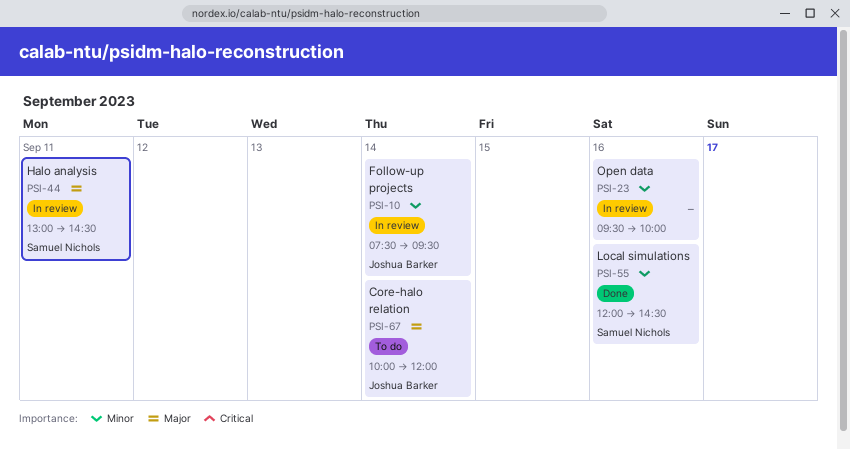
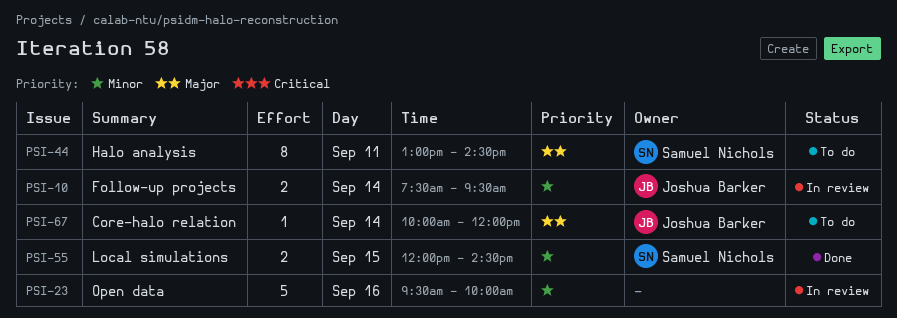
PSI-44, status: In review -> To do
PSI-55, day: Sep 16 -> Sep 15

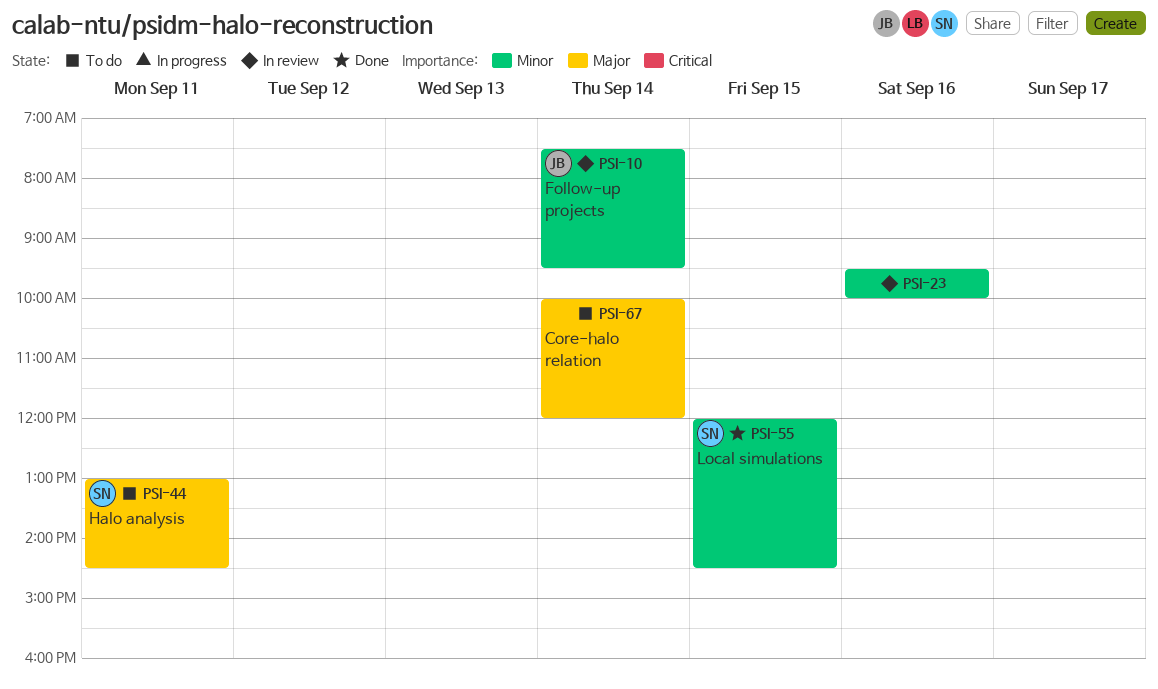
PSI-67, owner: Joshua Barker -> none

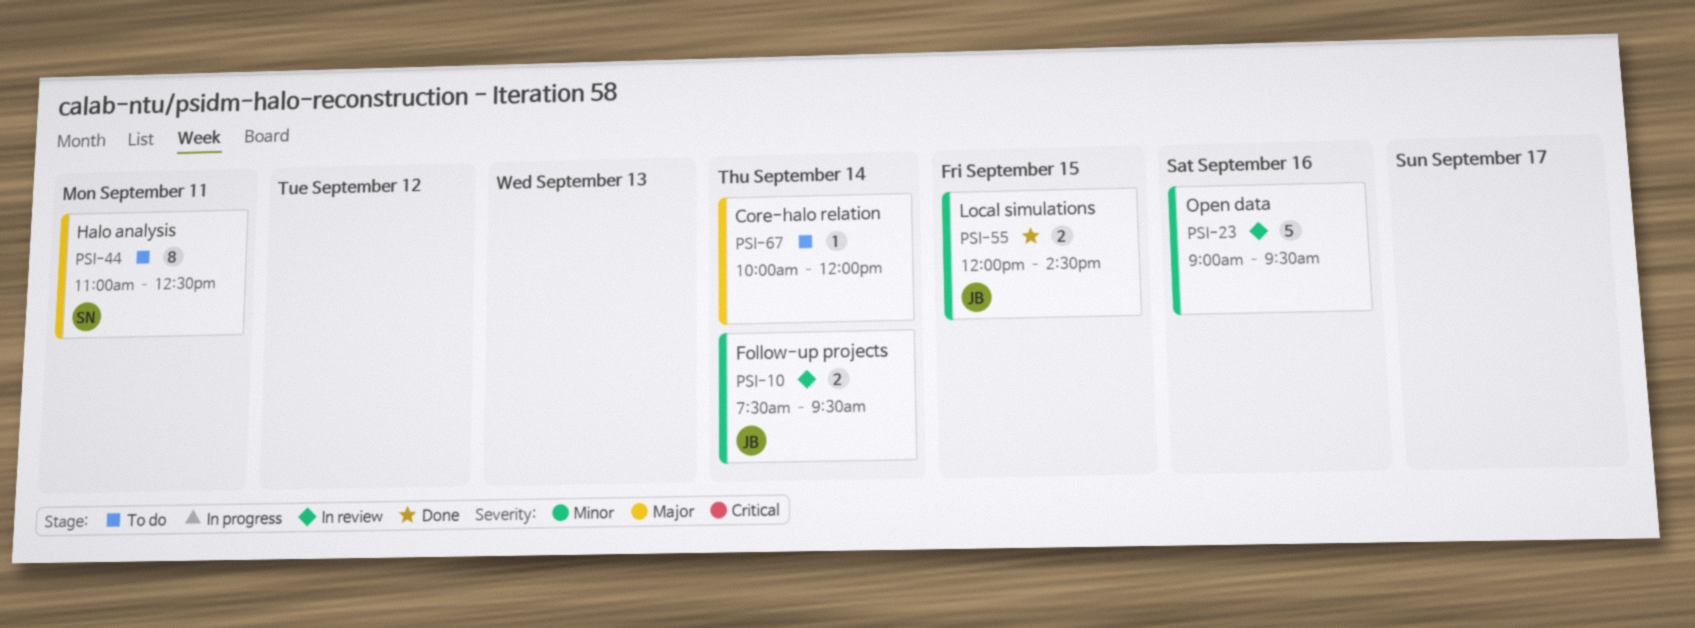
PSI-23, begins: 09:30 -> 09:00
PSI-23, ends: 10:00 -> 09:30
PSI-44, begins: 13:00 -> 11:00
PSI-44, ends: 14:30 -> 12:30
PSI-55, owner: SN -> JB

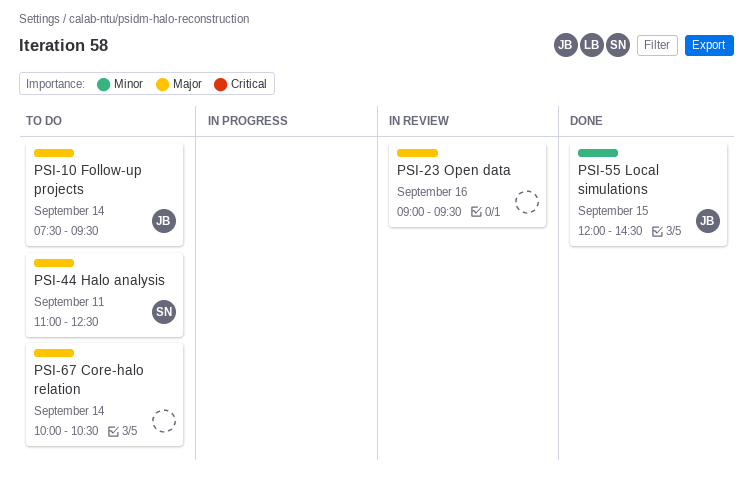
PSI-10, status: In review -> To do
PSI-10, priority: Minor -> Major
PSI-23, priority: Minor -> Major
PSI-67, ends: 12:00 -> 10:30

